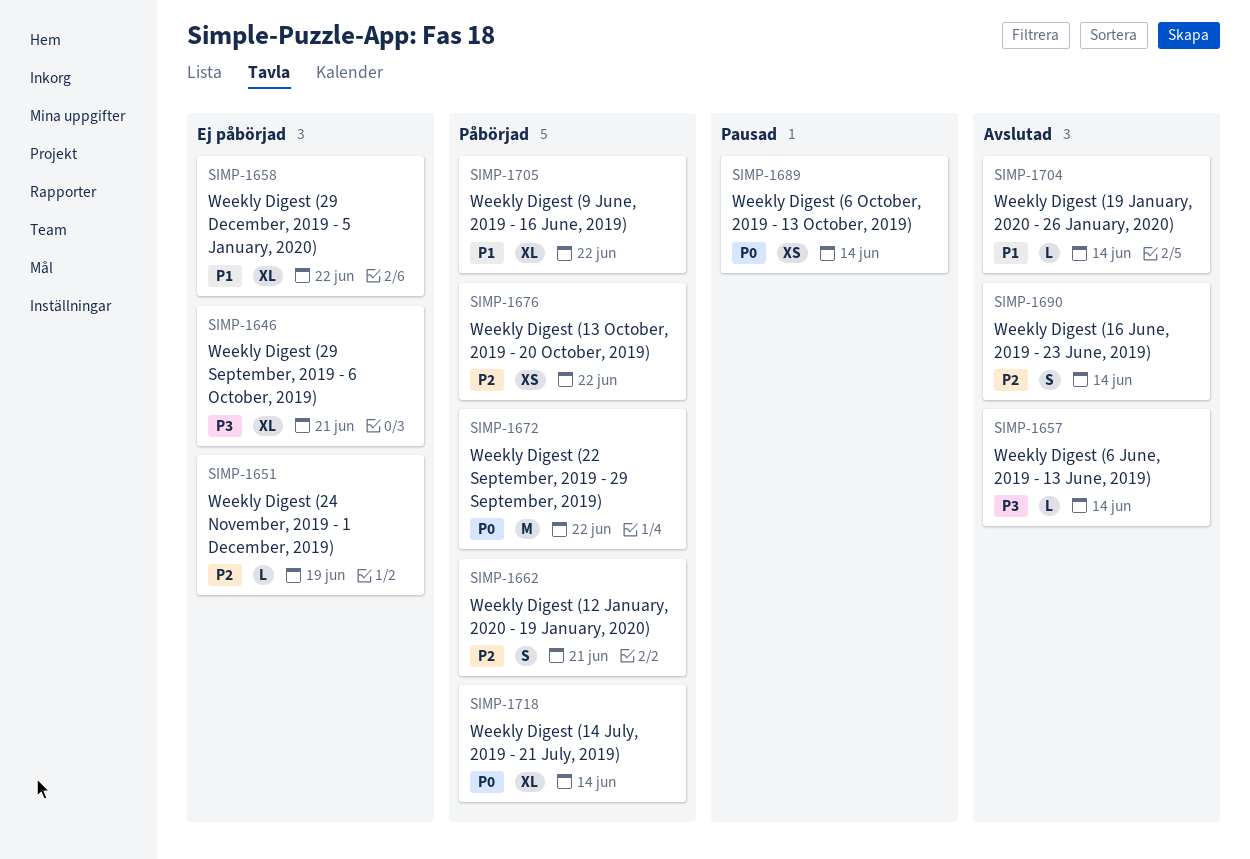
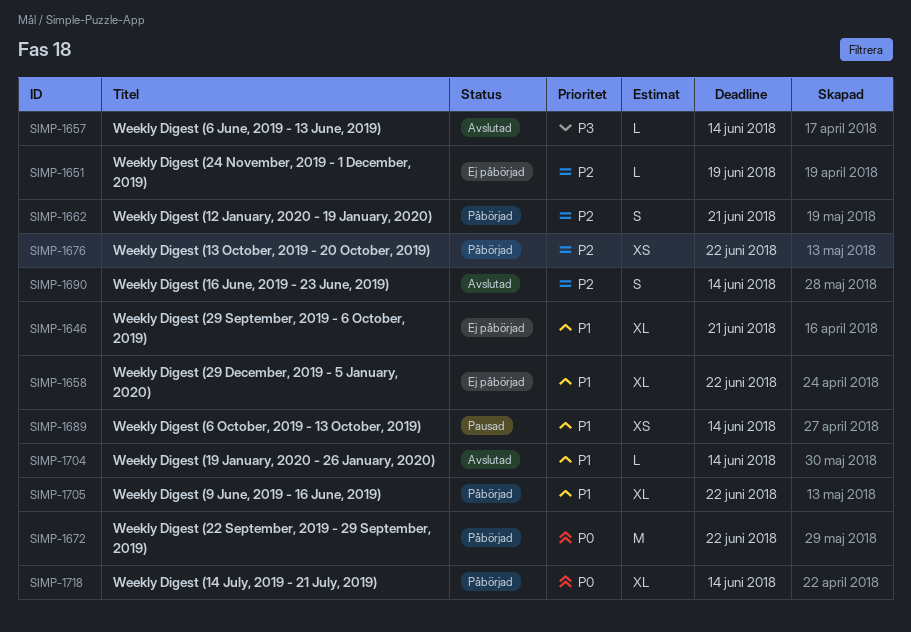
SIMP-1646, priority: P3 -> P1
SIMP-1689, priority: P0 -> P1

